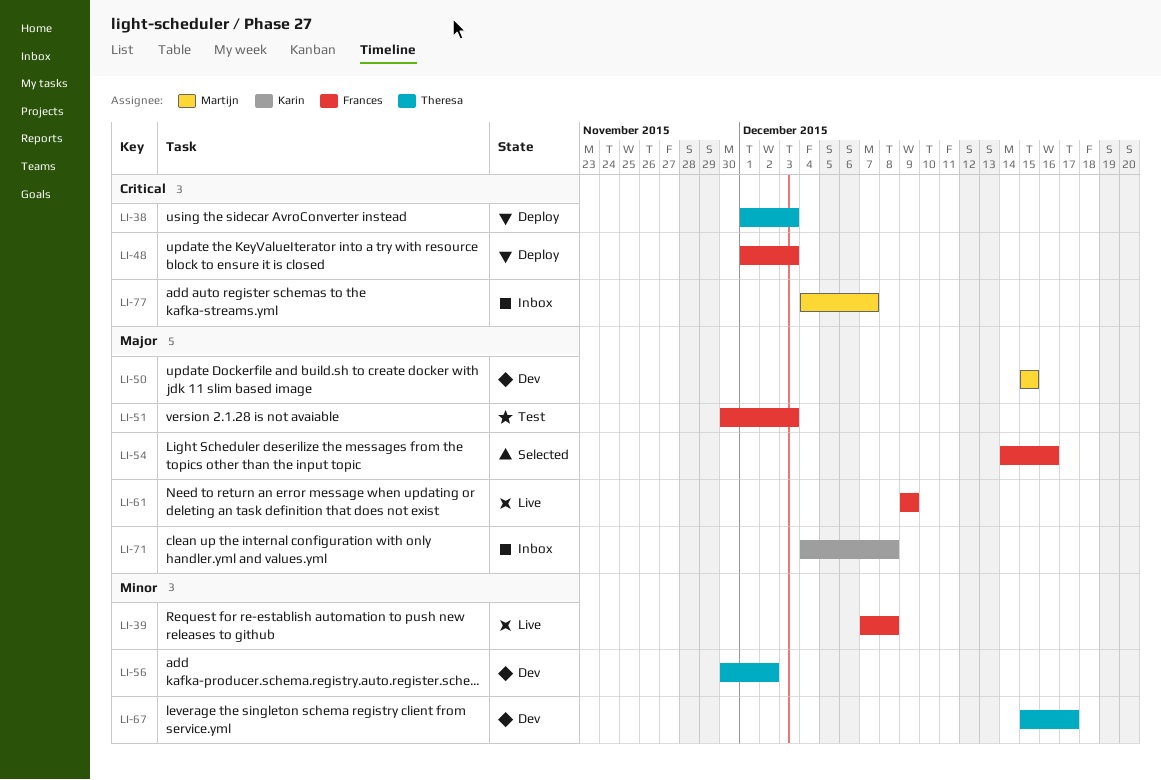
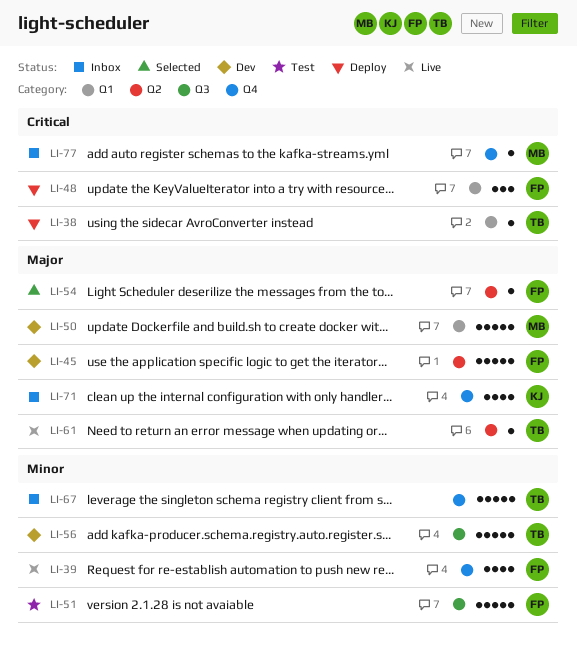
LI-45: none -> present
LI-51, priority: Major -> Minor
LI-61, owner: Frances -> Theresa
LI-67, status: Dev -> Inbox

